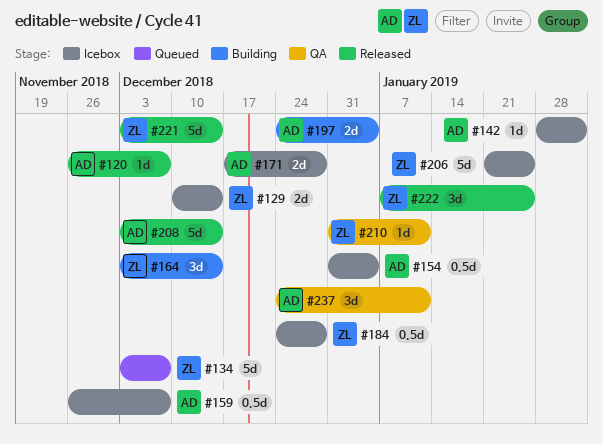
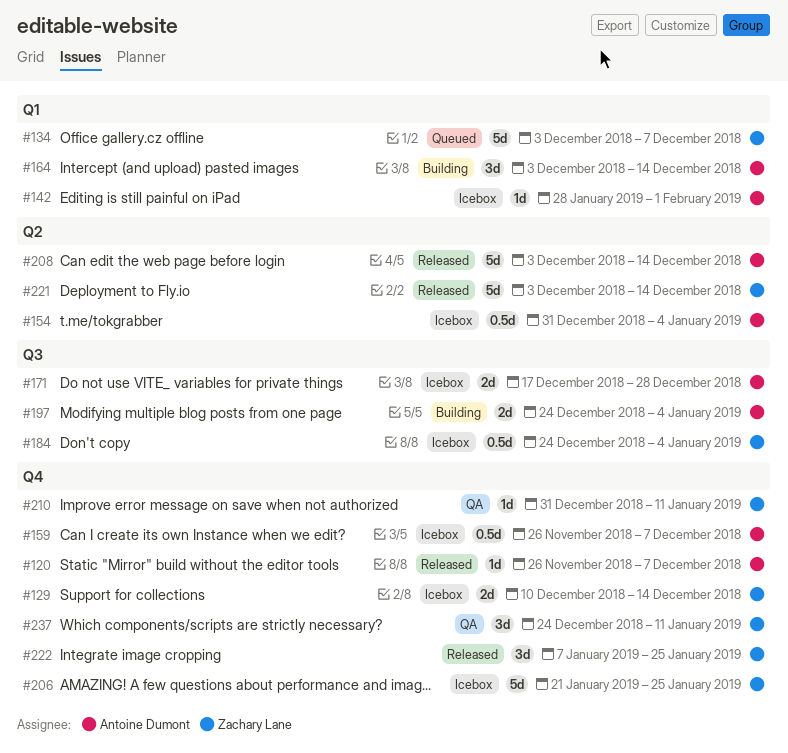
#164, owner: Zachary Lane -> Antoine Dumont
#184, due: Dec 28 -> Jan 4
#237, owner: Antoine Dumont -> Zachary Lane

